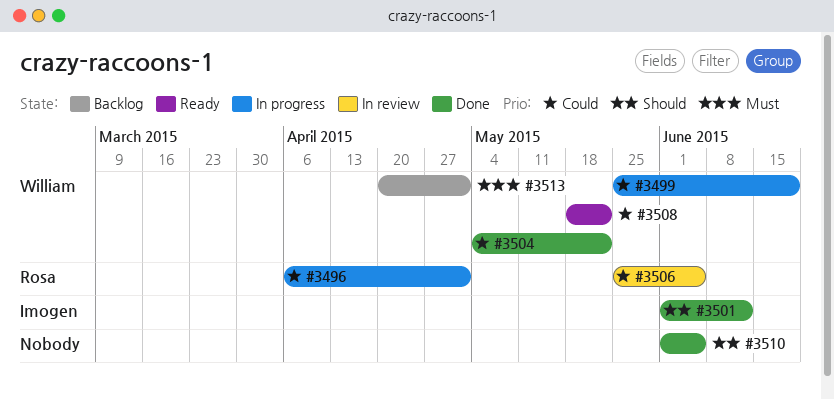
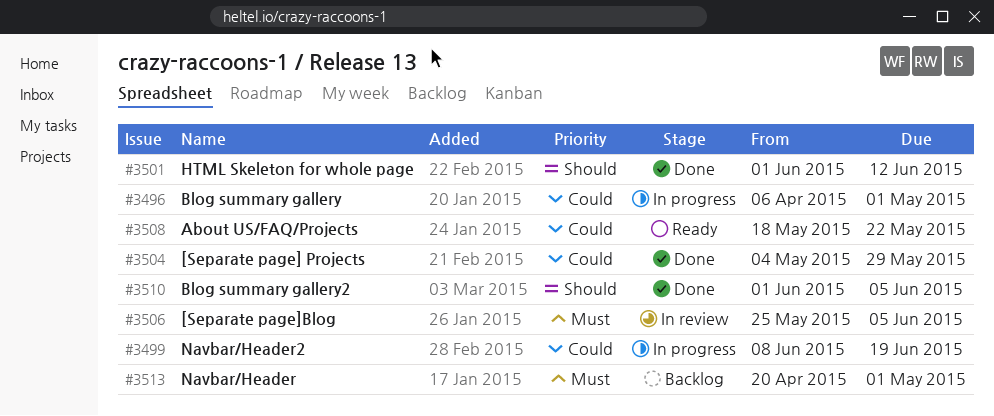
#3499, start: May 25 -> Jun 8
#3504, due: May 22 -> May 29
#3506, priority: Could -> Must

